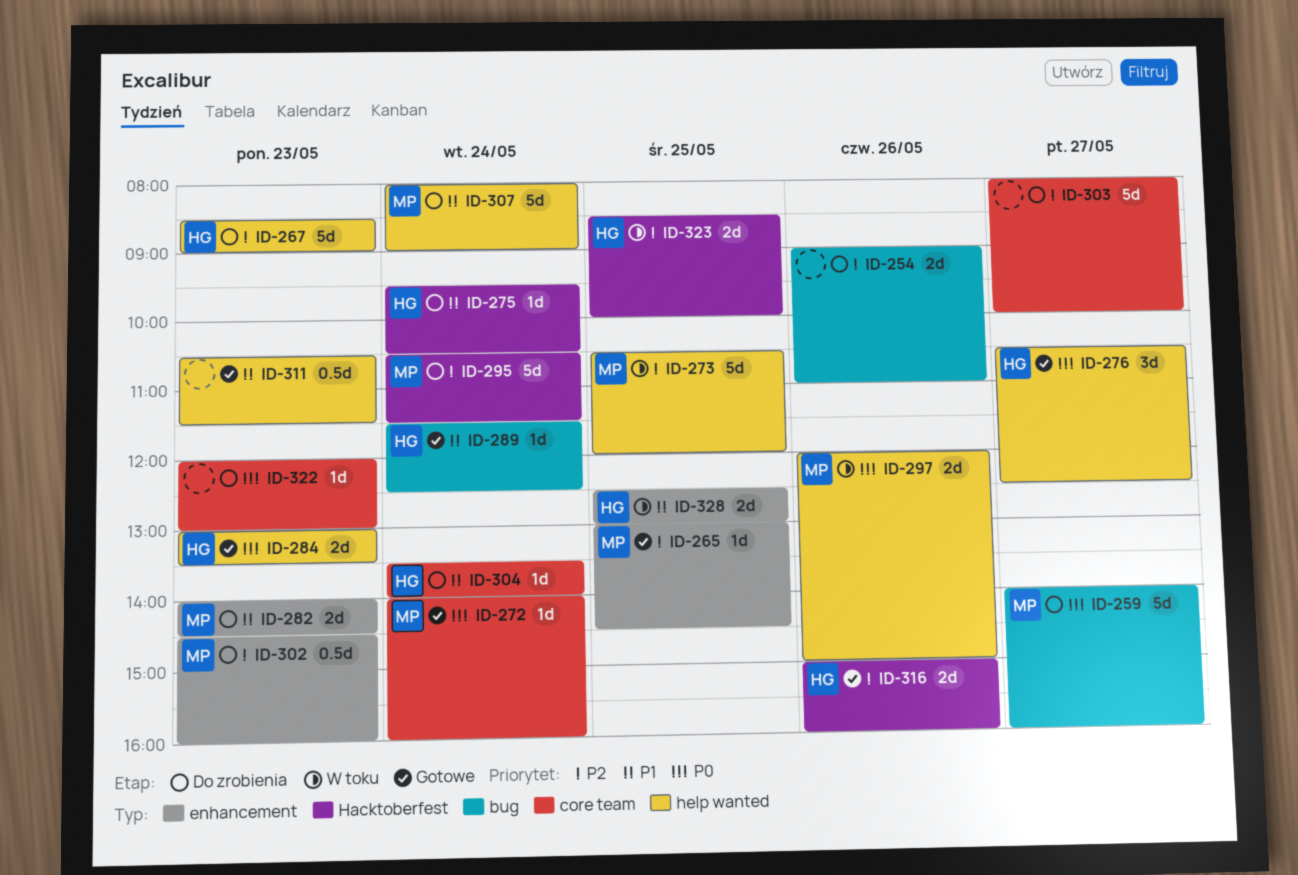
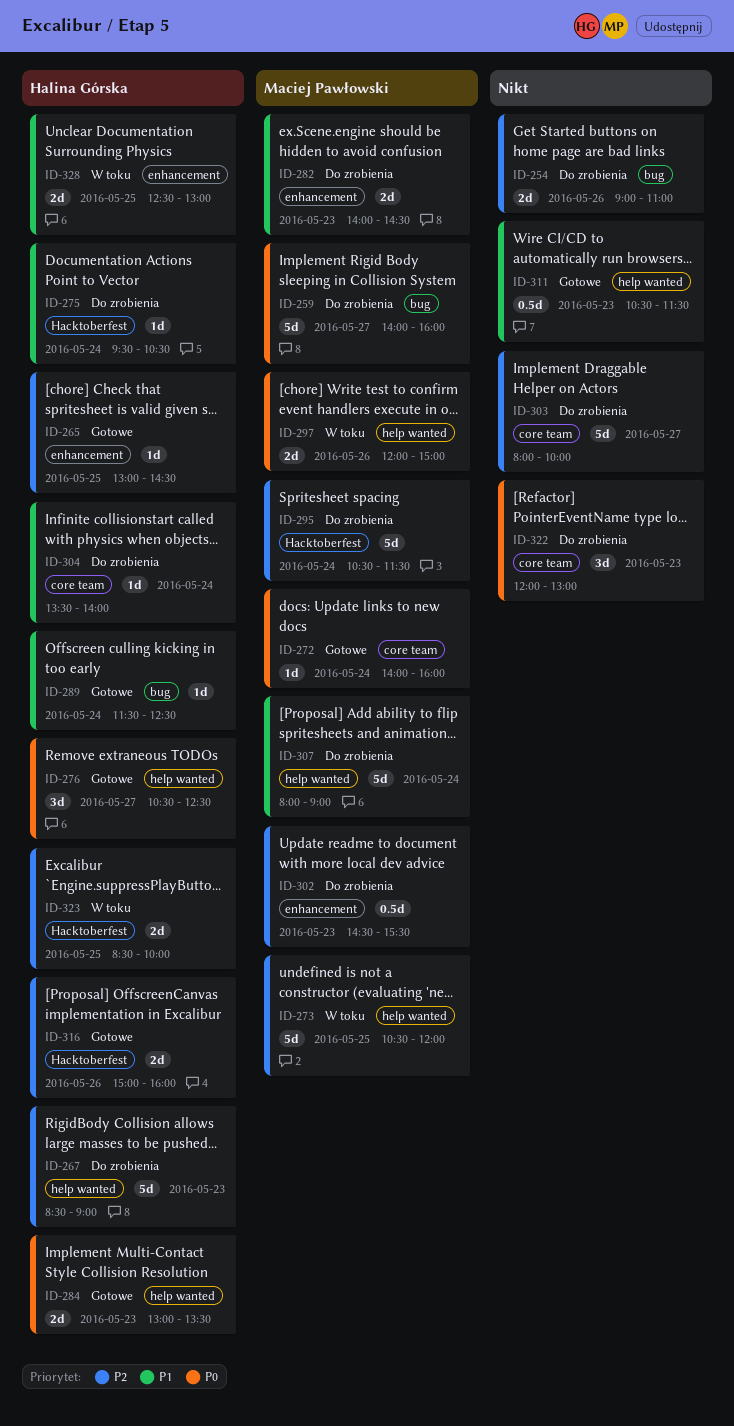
ID-265, owner: Maciej Pawłowski -> Halina Górska
ID-302, ends: 16:00 -> 15:30
ID-322, estimate: 1d -> 3d

